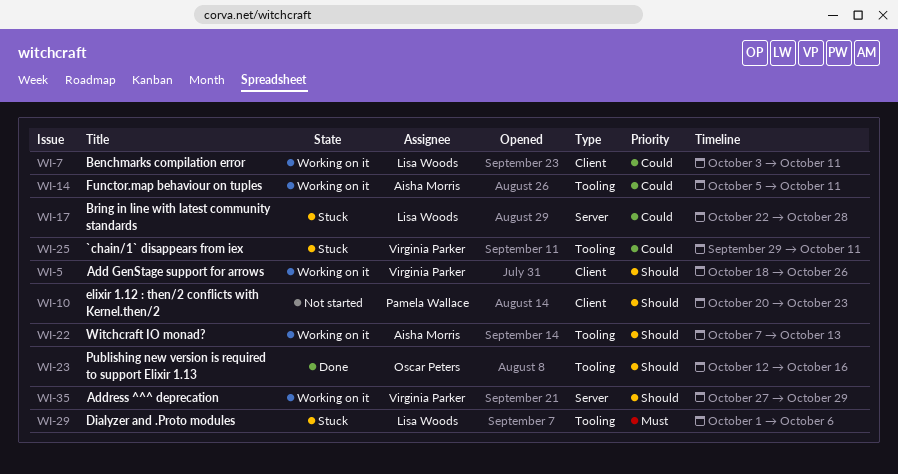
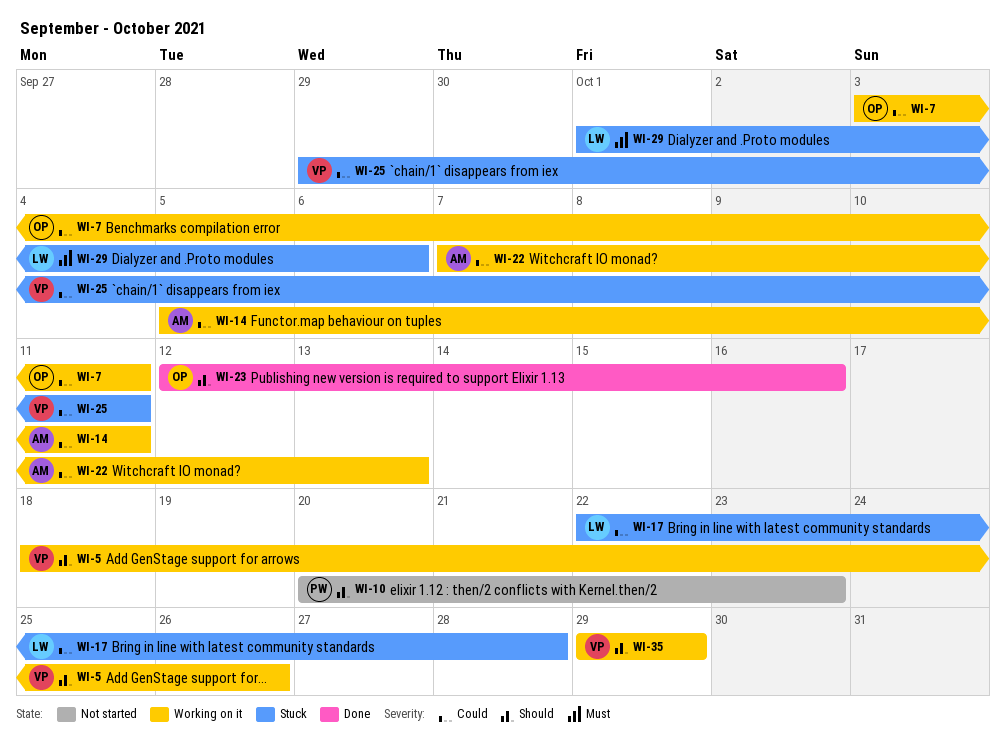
WI-7, owner: Lisa Woods -> Oscar Peters
WI-22, priority: Should -> Could
WI-35, start: Oct 27 -> Oct 29

